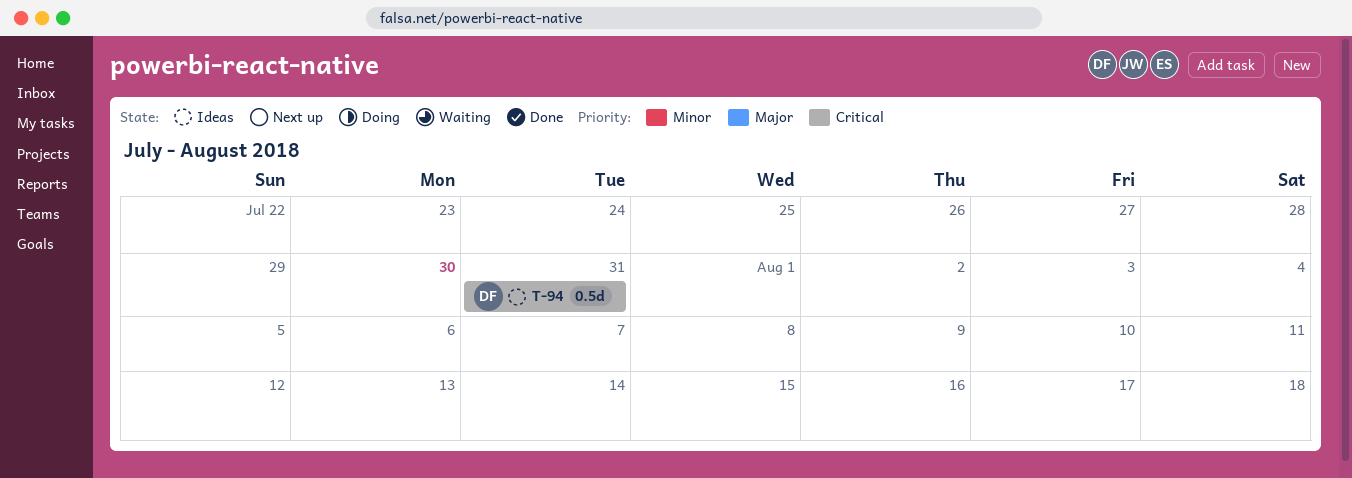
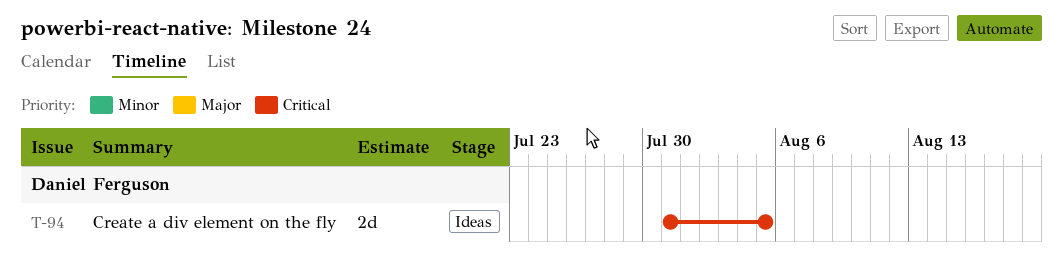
T-94, estimate: 0.5d -> 2d
T-94, due: Jul 31 -> Aug 5

